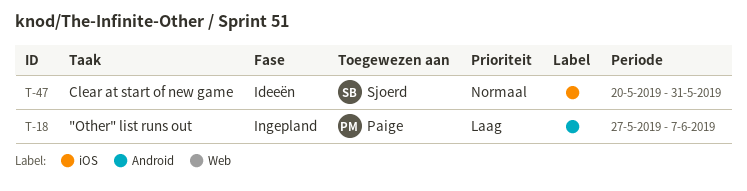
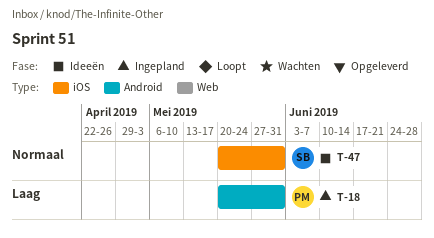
T-18, start: May 27 -> May 20
T-18, due: Jun 7 -> May 31

